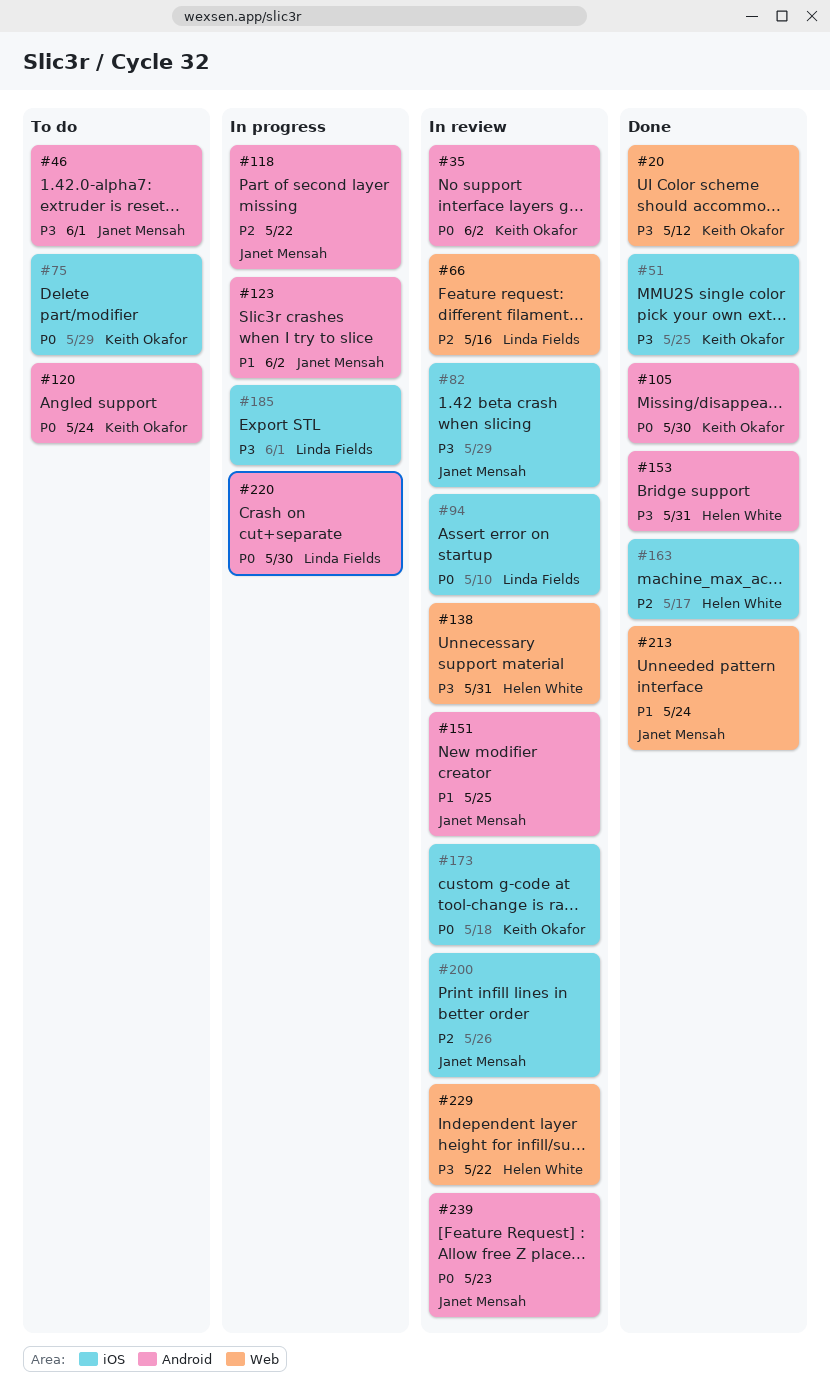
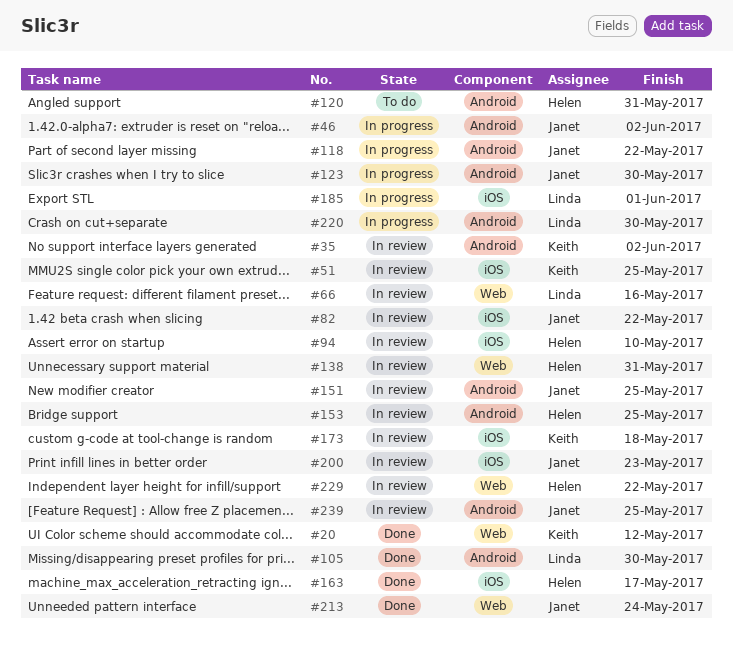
#46, status: To do -> In progress
#46, due: Jun 1 -> Jun 2
#51, status: Done -> In review
#75: present -> none
#82, due: May 29 -> May 22
#94, owner: Linda Fields -> Helen White
#105, owner: Keith Okafor -> Linda Fields
#120, owner: Keith Okafor -> Helen White
#120, due: May 24 -> May 31
#123, due: Jun 2 -> May 30
#153, status: Done -> In review
#153, due: May 31 -> May 25
#200, due: May 26 -> May 23
#239, due: May 23 -> May 25

